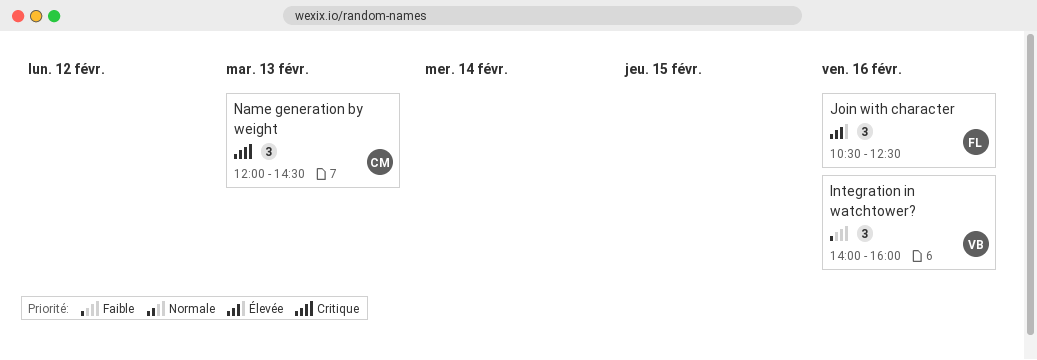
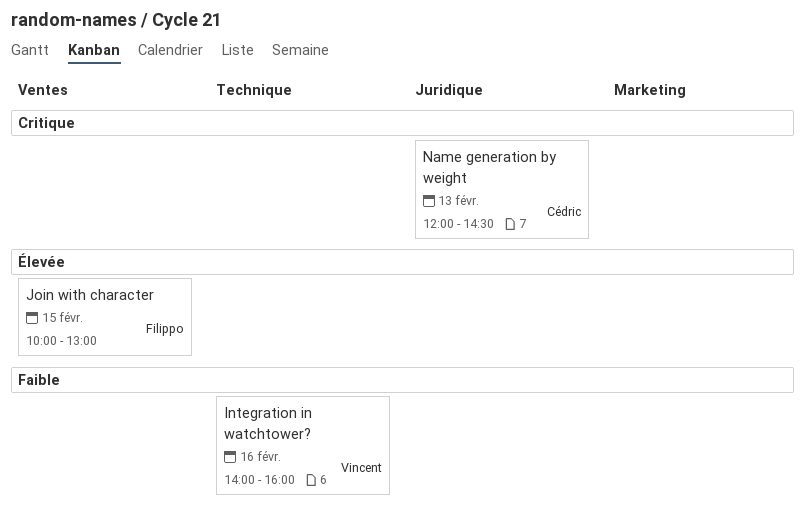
Join with character, day: Feb 16 -> Feb 15
Join with character, begins: 10:30 -> 10:00
Join with character, ends: 12:30 -> 13:00

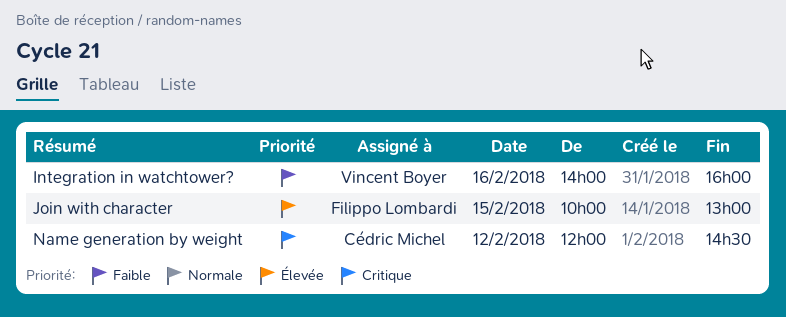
Name generation by weight, day: Feb 13 -> Feb 12

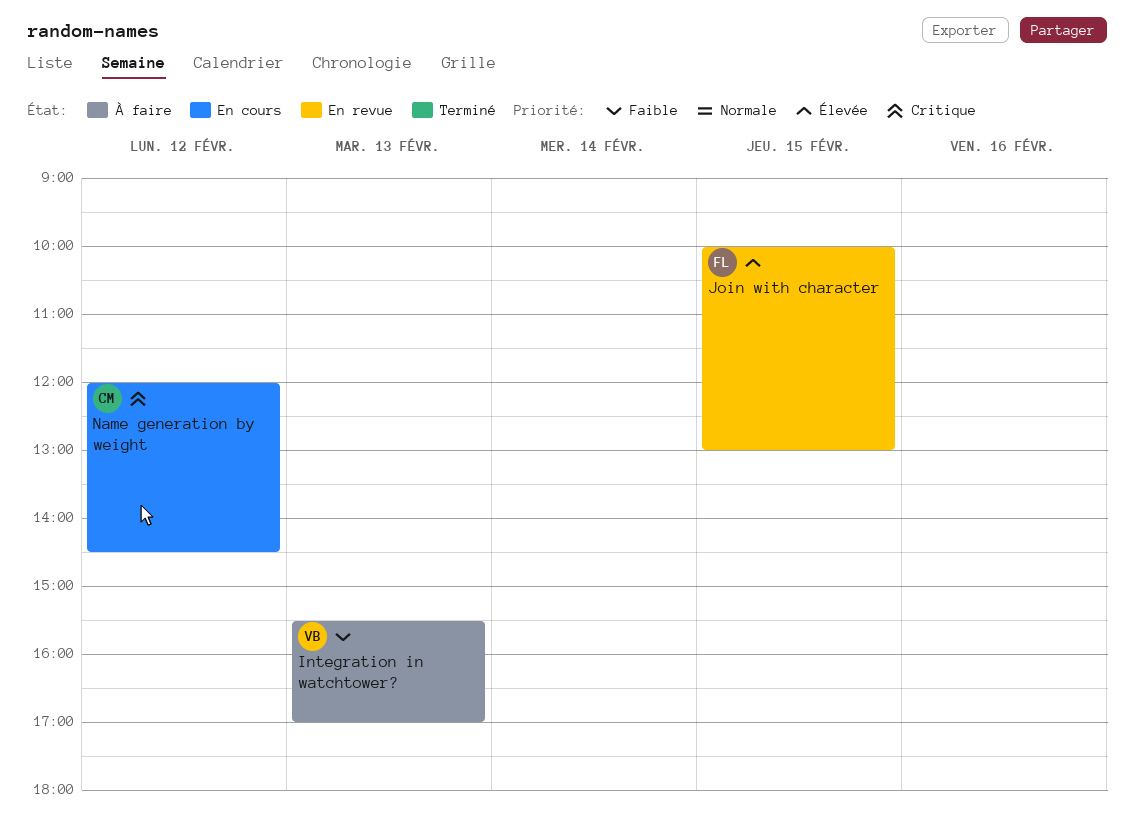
Integration in watchtower?, day: Feb 16 -> Feb 13
Integration in watchtower?, begins: 14:00 -> 15:30
Integration in watchtower?, ends: 16:00 -> 17:00

